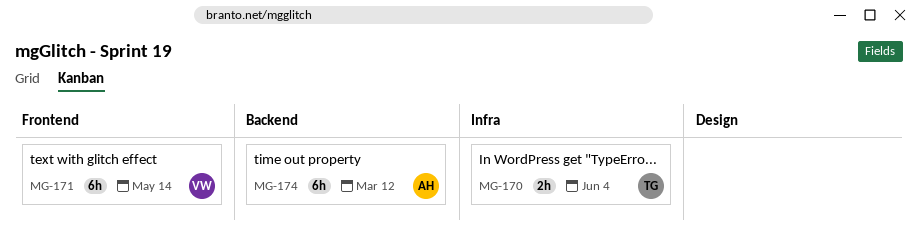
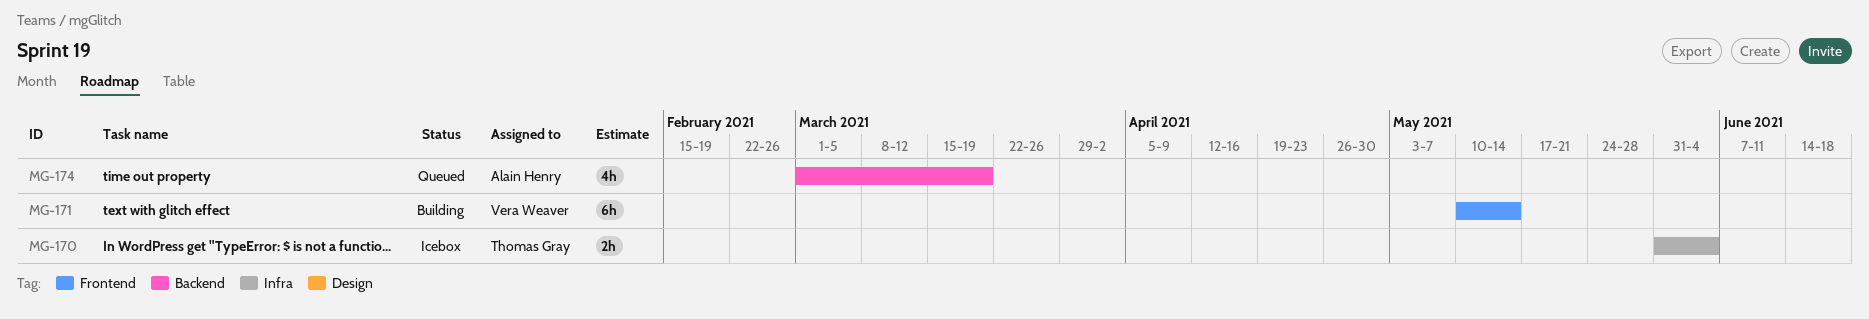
MG-174, estimate: 6h -> 4h
MG-174, due: Mar 12 -> Mar 19

